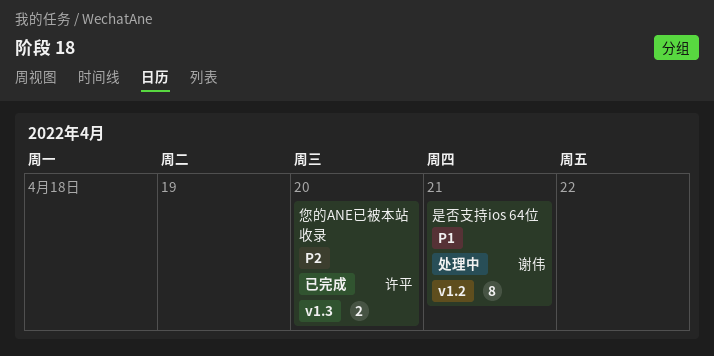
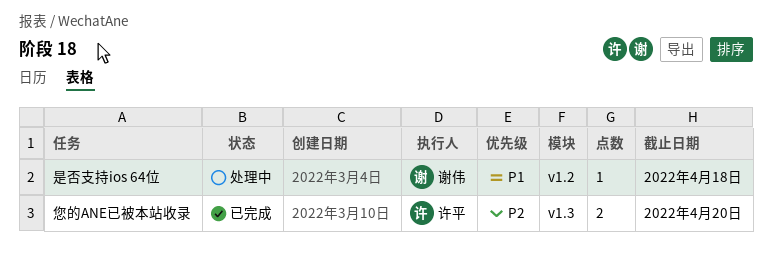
是否支持ios 64位, estimate: 8 -> 1
是否支持ios 64位, due: Apr 21 -> Apr 18

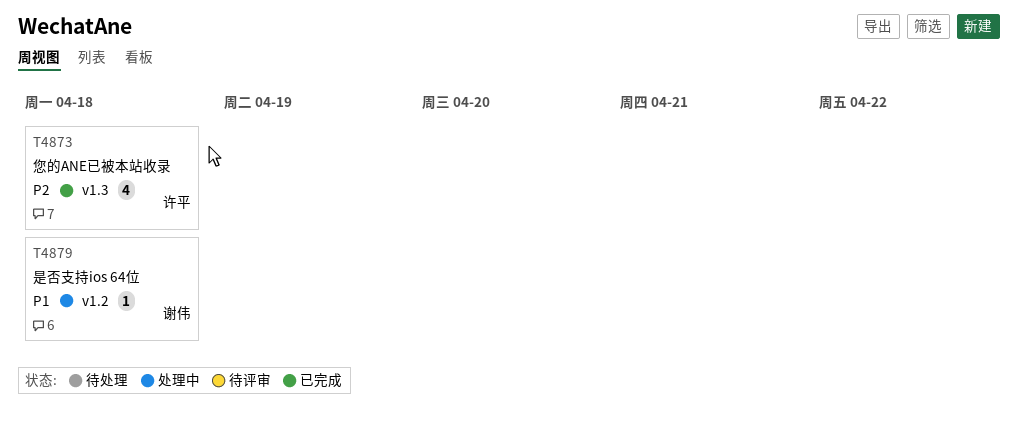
您的ANE已被本站收录, estimate: 2 -> 4
您的ANE已被本站收录, due: Apr 20 -> Apr 18

